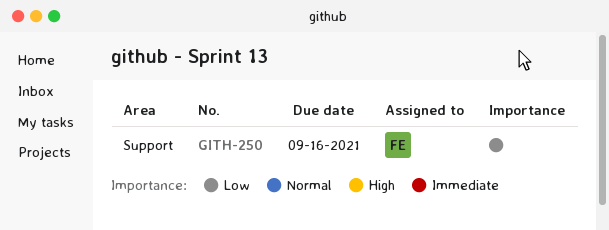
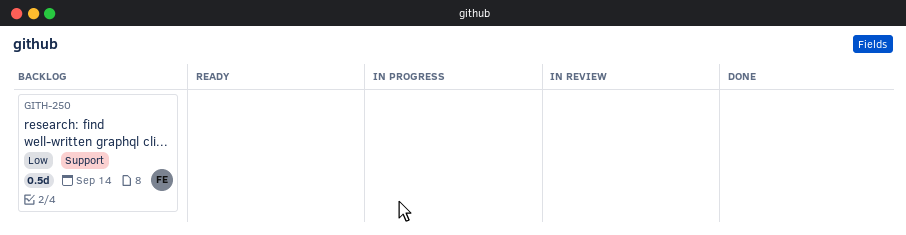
GITH-250, due: Sep 16 -> Sep 14

